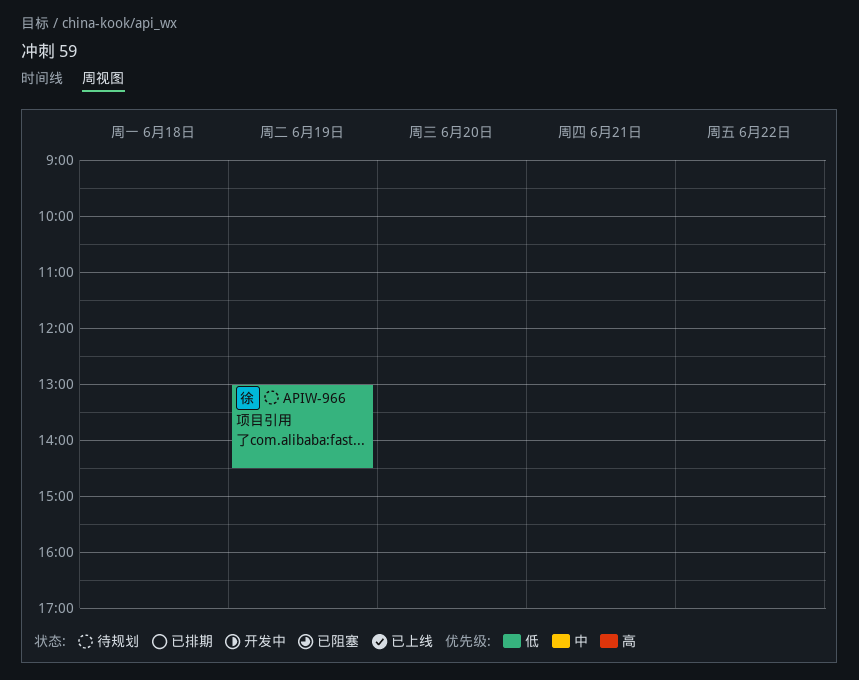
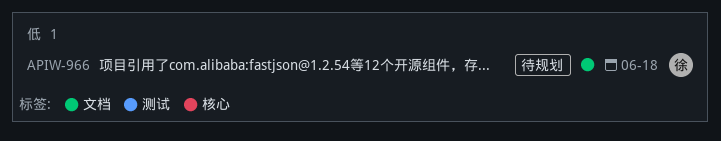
APIW-966, day: Jun 19 -> Jun 18

